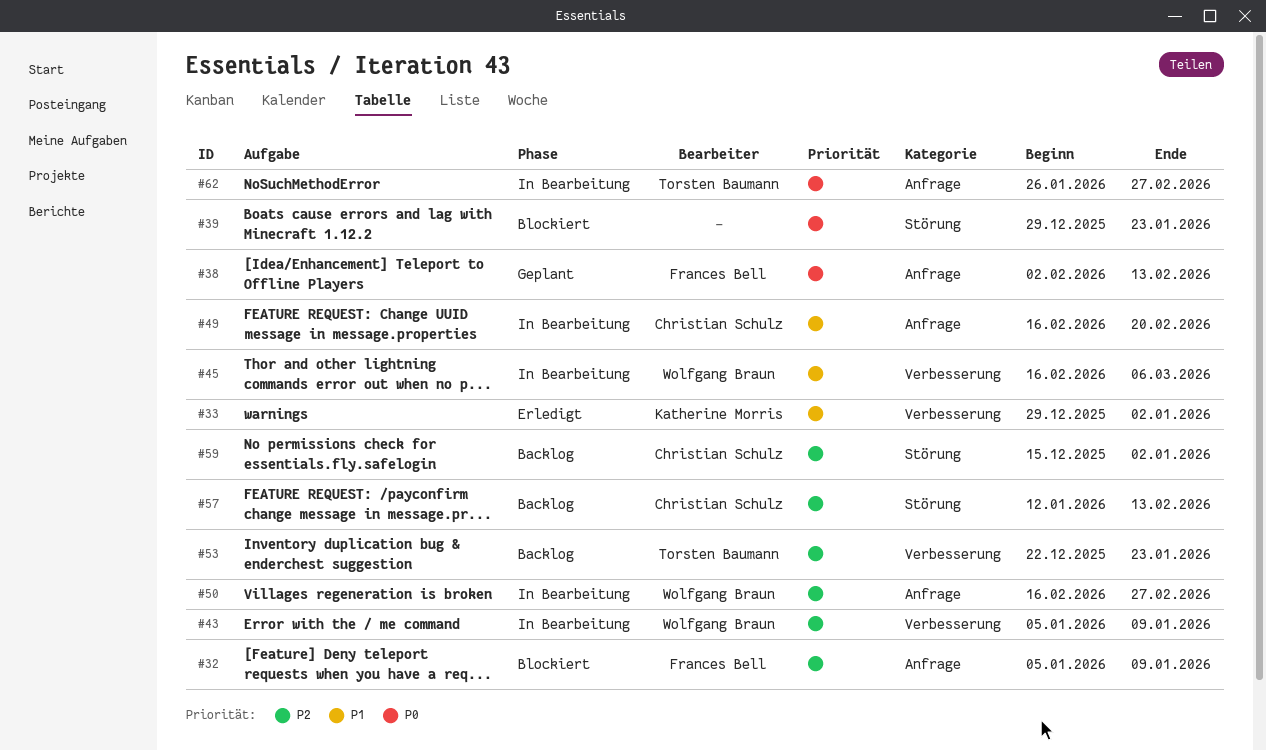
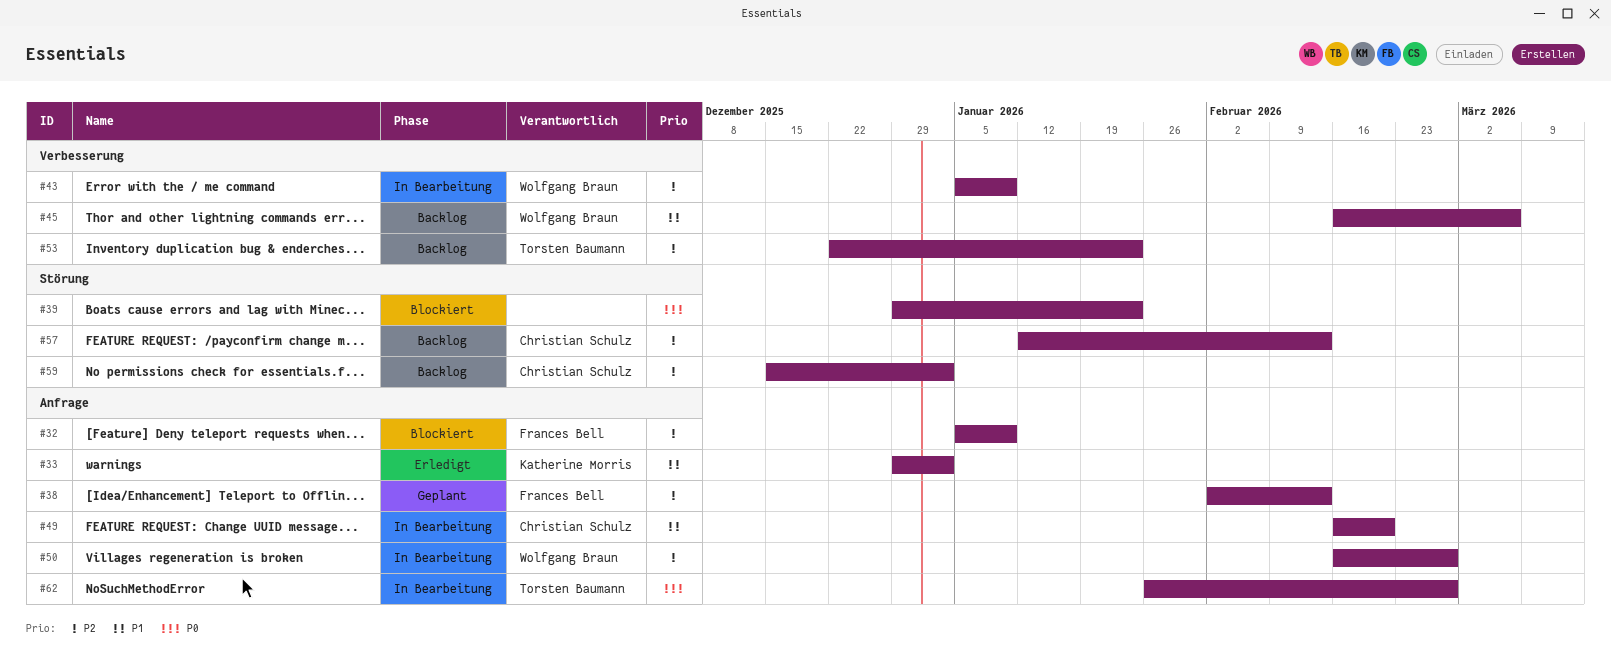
#33, label: Verbesserung -> Anfrage
#38, priority: P0 -> P2
#45, status: In Bearbeitung -> Backlog

